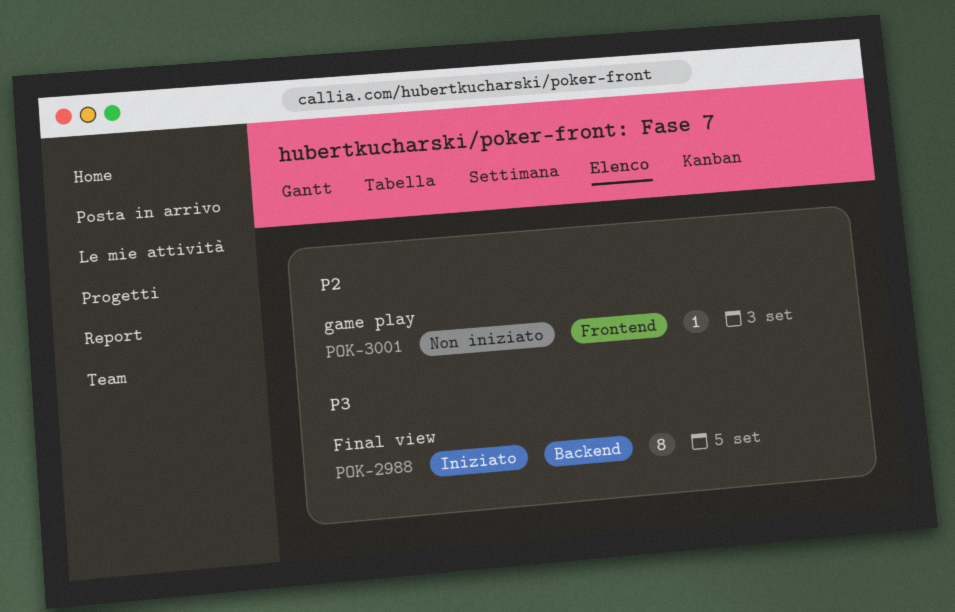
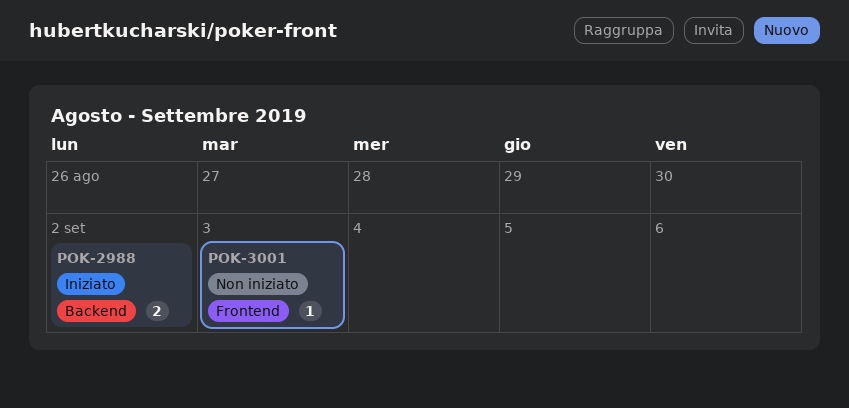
POK-2988, estimate: 8 -> 2
POK-2988, due: Sep 5 -> Sep 2

